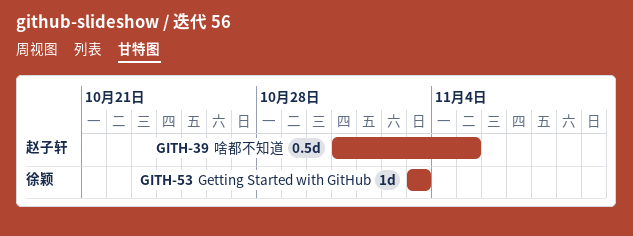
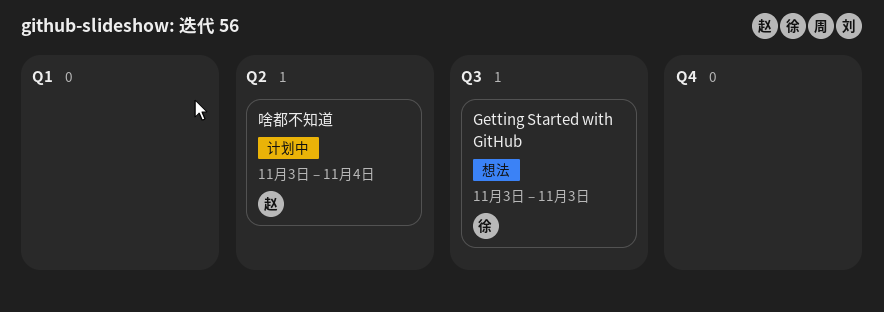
啥都不知道, start: Oct 31 -> Nov 3
啥都不知道, due: Nov 5 -> Nov 4

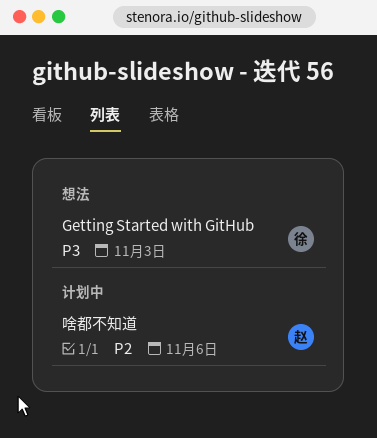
啥都不知道, due: Nov 4 -> Nov 6

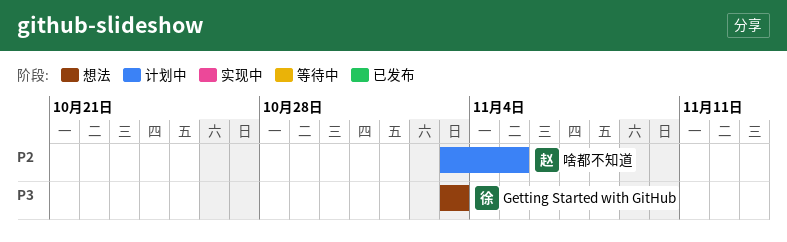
啥都不知道, due: Nov 6 -> Nov 5

